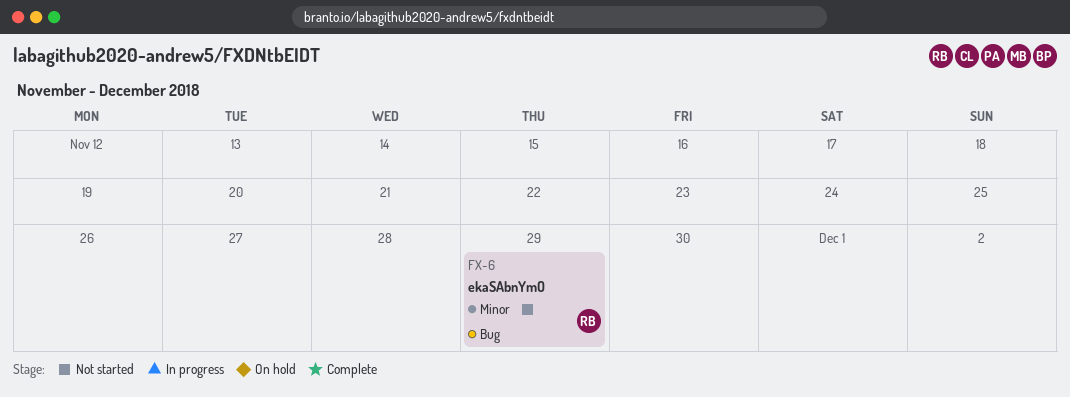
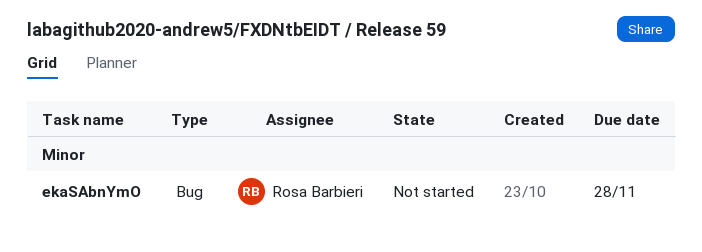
ekaSAbnYmO, due: Nov 29 -> Nov 28

